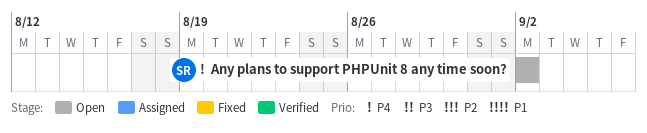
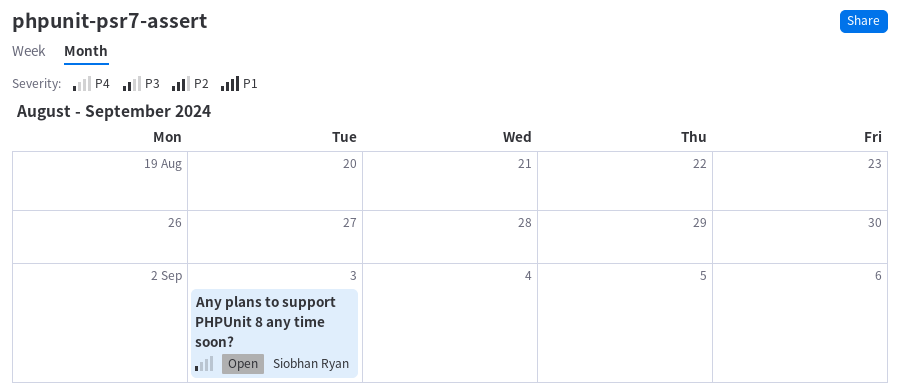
Any plans to support PHPUnit 8 any time soon?, due: Sep 2 -> Sep 3

